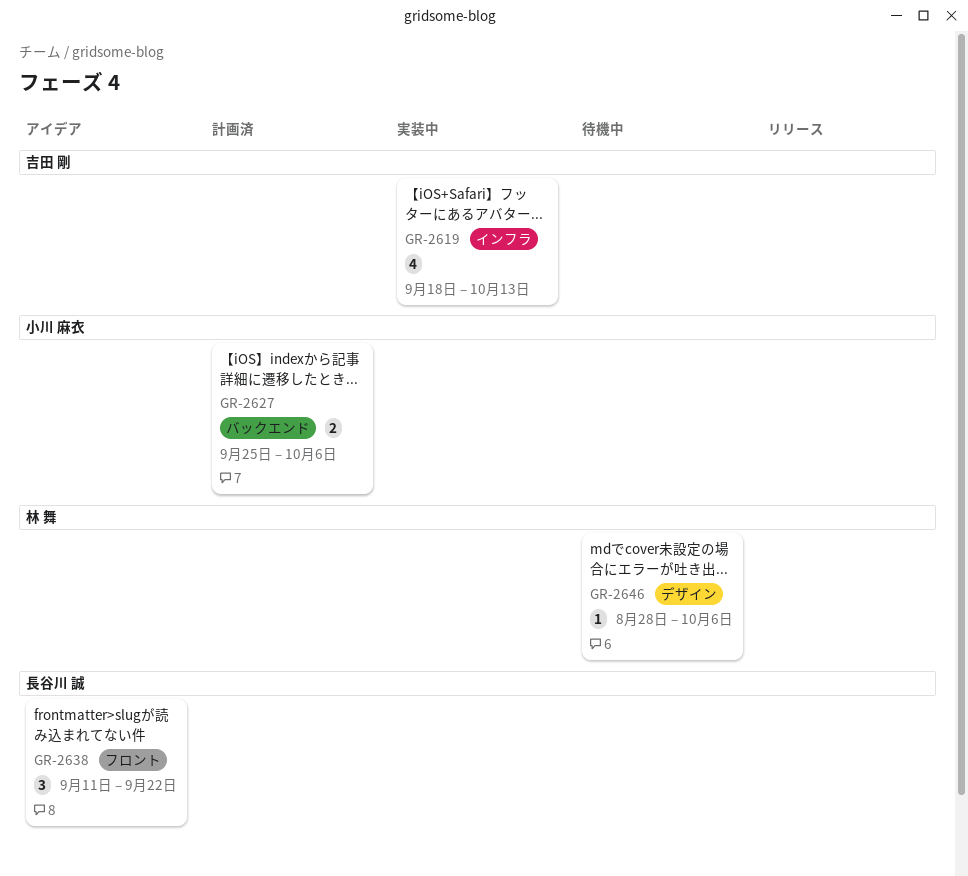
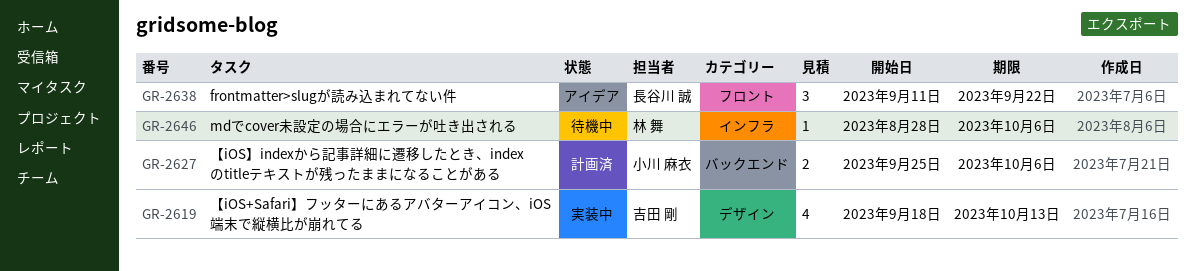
GR-2619, label: インフラ -> デザイン
GR-2646, label: デザイン -> インフラ

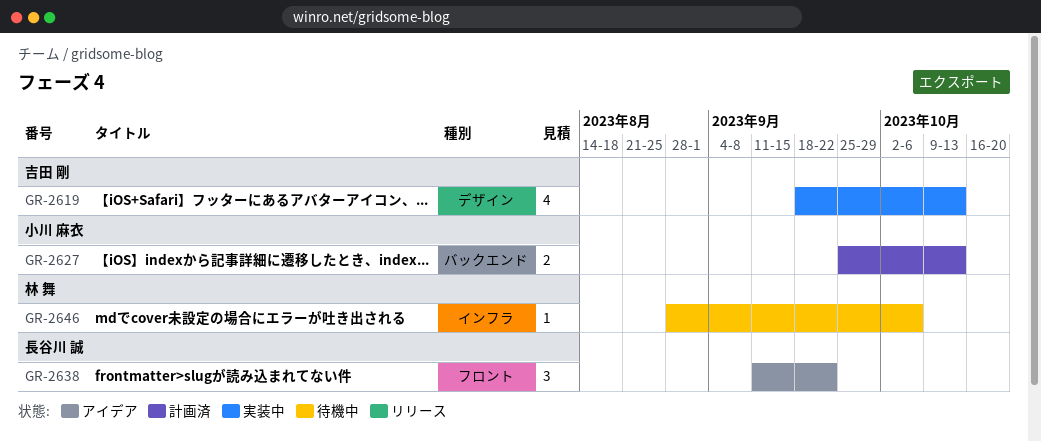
GR-2627, due: Oct 6 -> Oct 13

